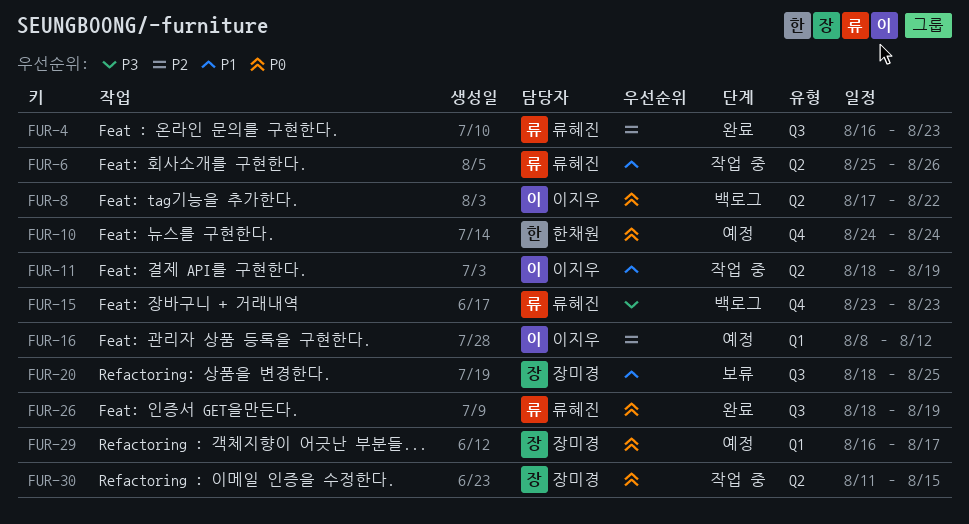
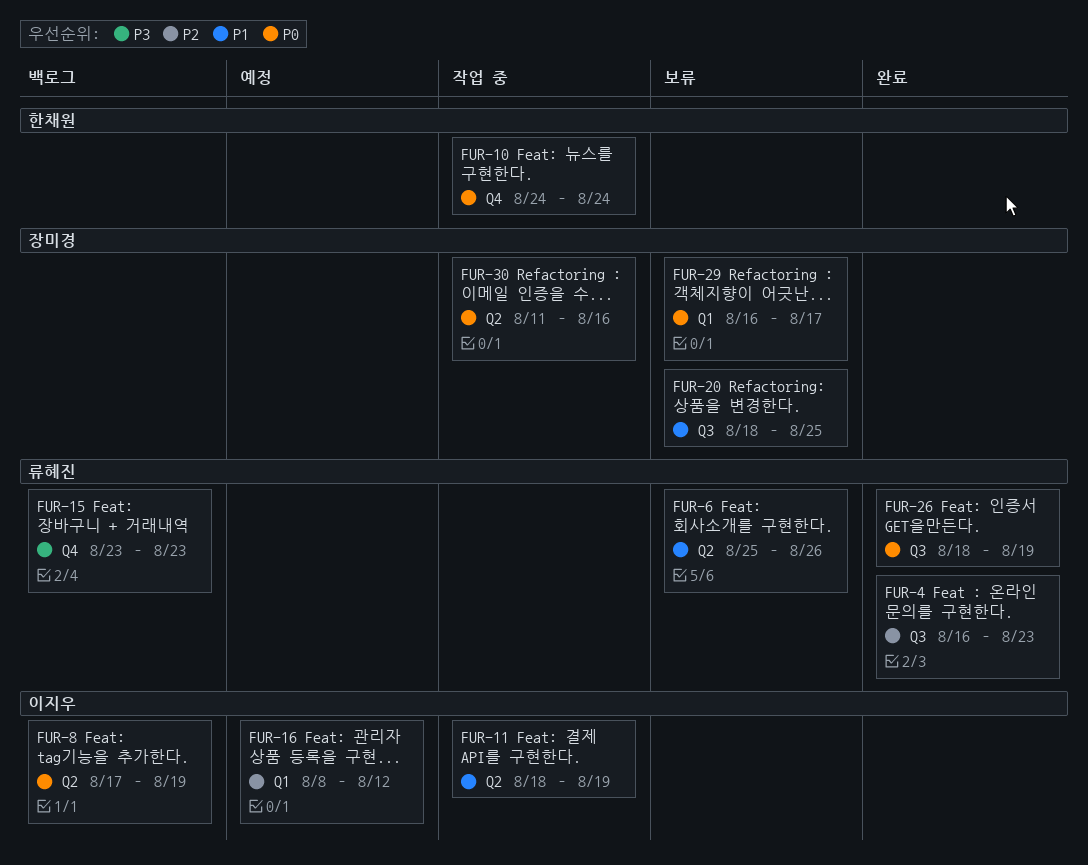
FUR-6, status: 작업 중 -> 보류
FUR-8, due: Aug 22 -> Aug 19
FUR-10, status: 예정 -> 작업 중
FUR-29, status: 예정 -> 보류
FUR-30, due: Aug 15 -> Aug 16

